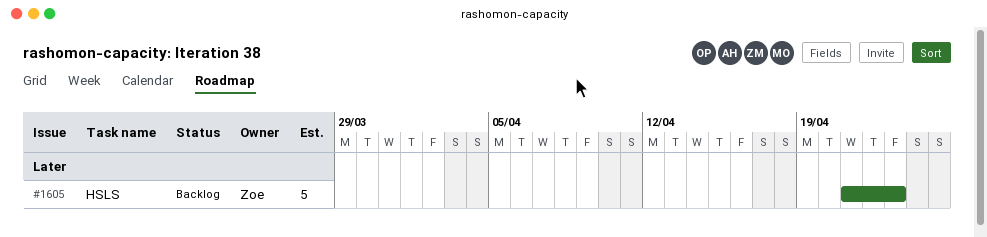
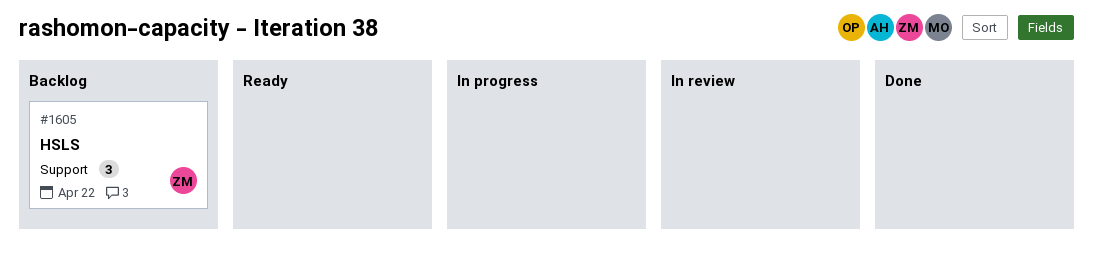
#1605, estimate: 5 -> 3
#1605, due: Apr 23 -> Apr 22

